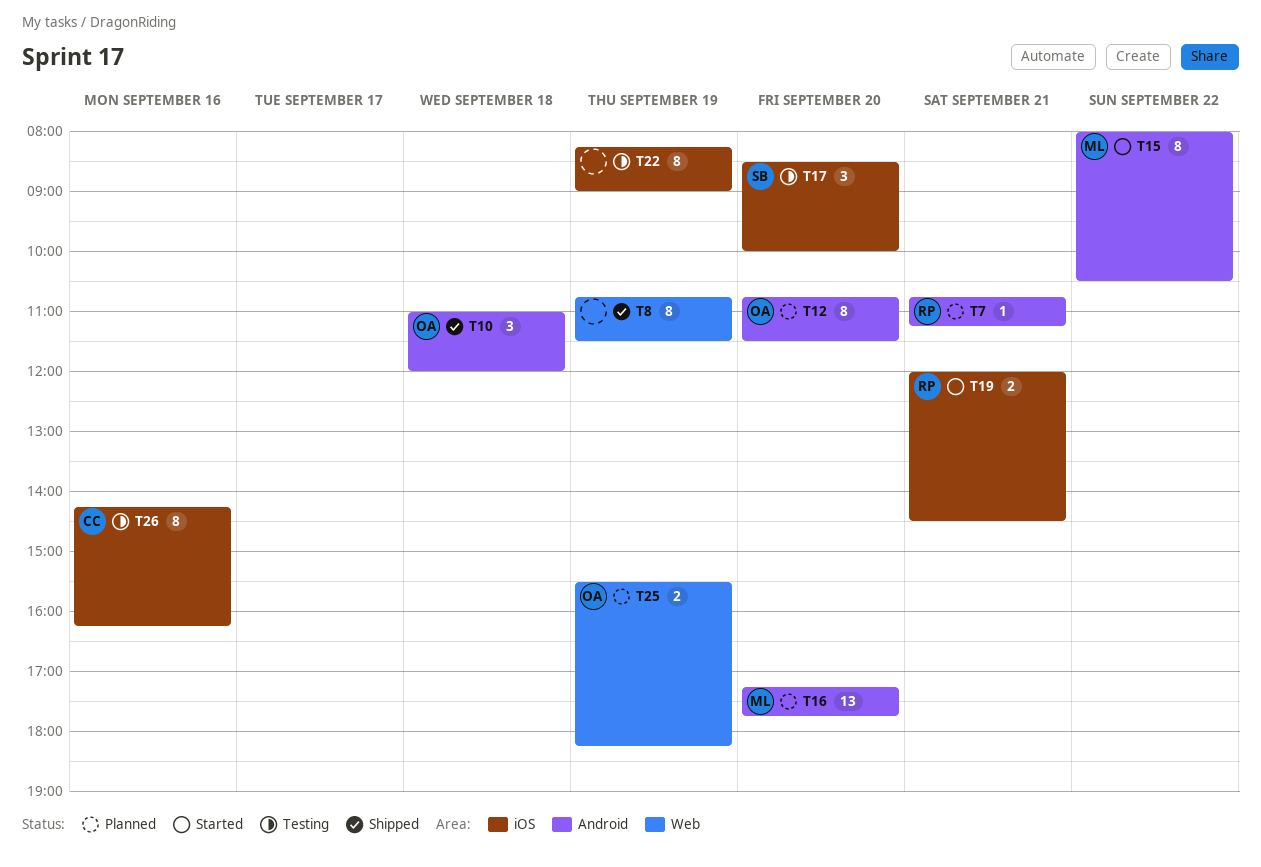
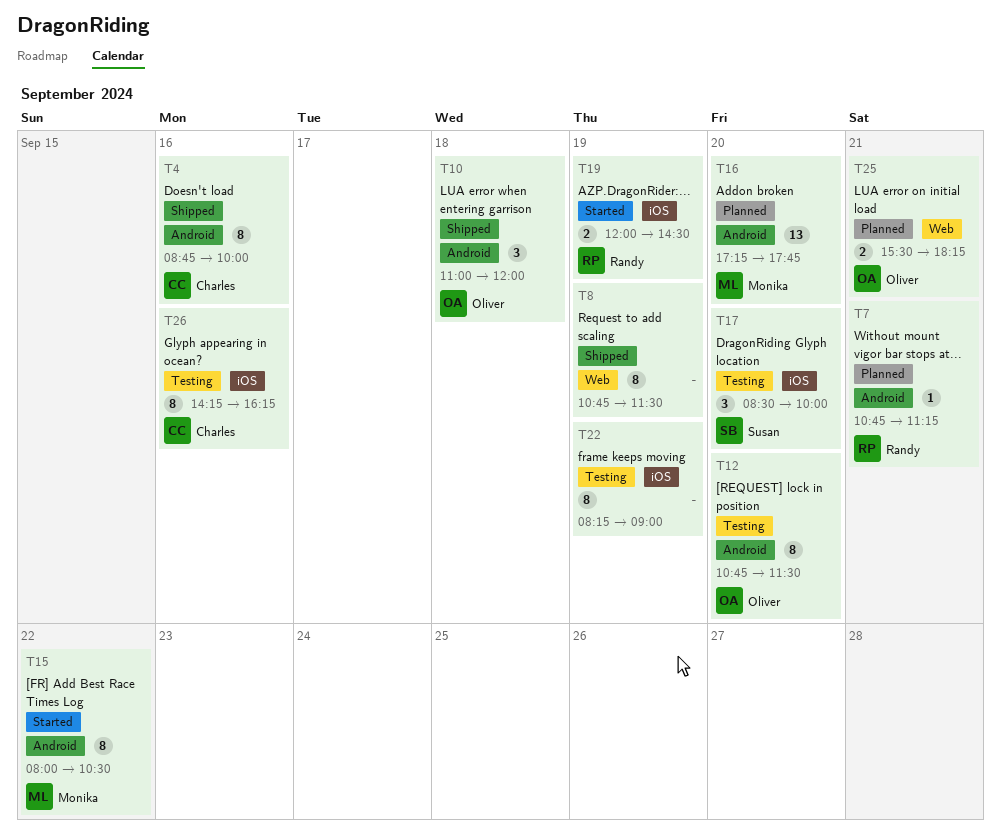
T4: none -> present
T12, status: Planned -> Testing
T19, day: Sep 21 -> Sep 19
T25, day: Sep 19 -> Sep 21

